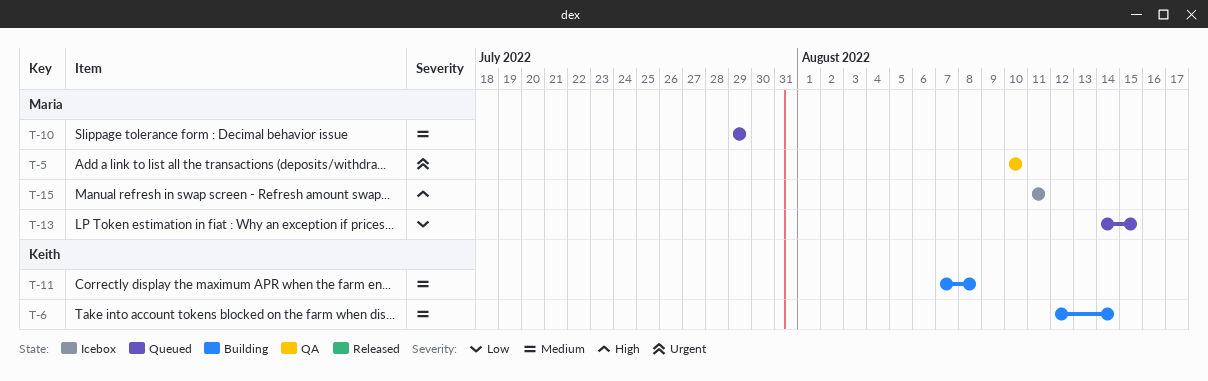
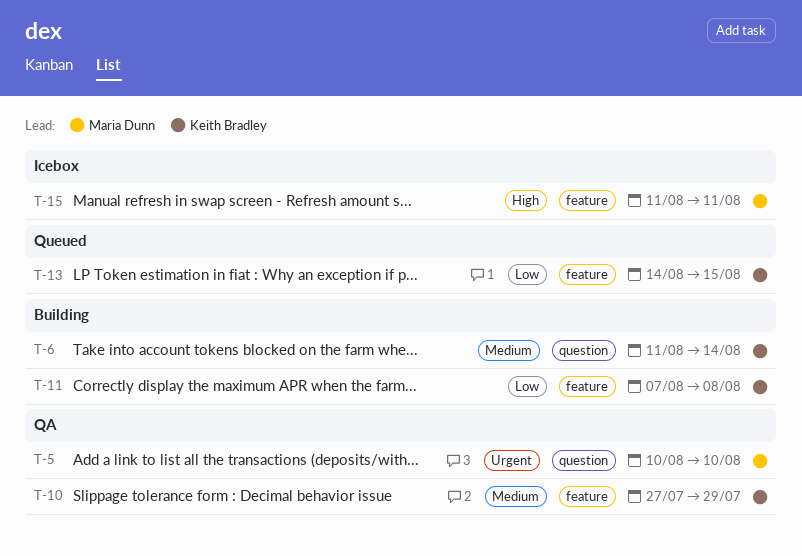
T-6, start: Aug 12 -> Aug 11
T-10, status: Queued -> QA
T-10, owner: Maria Dunn -> Keith Bradley
T-10, start: Jul 29 -> Jul 27
T-11, priority: Medium -> Low
T-13, owner: Maria Dunn -> Keith Bradley

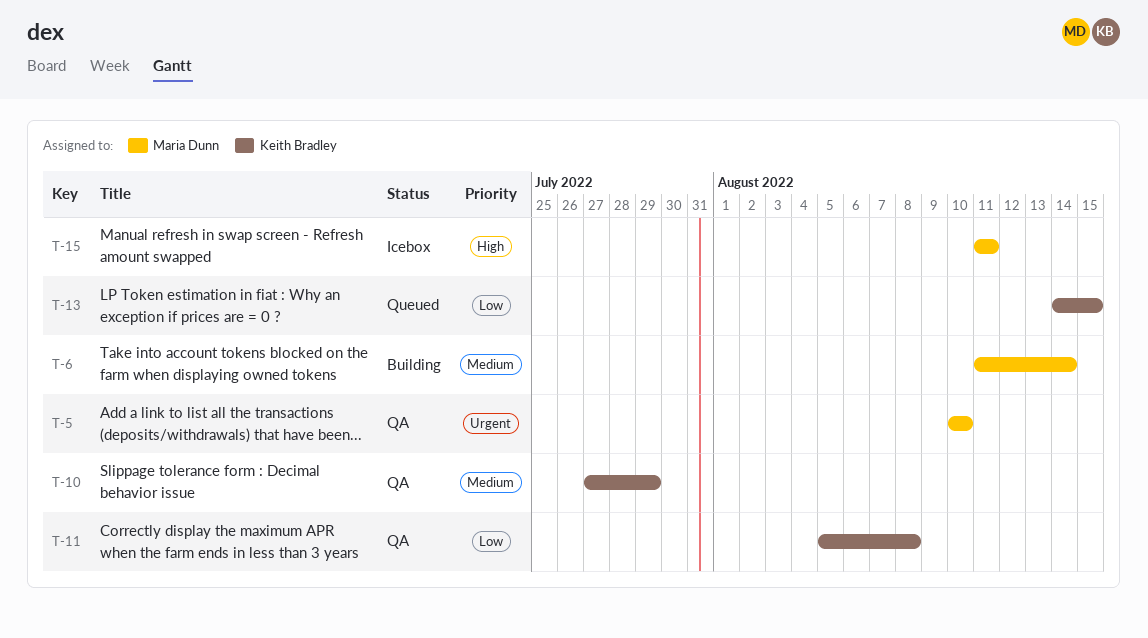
T-6, owner: Keith Bradley -> Maria Dunn
T-11, status: Building -> QA
T-11, start: Aug 7 -> Aug 5

